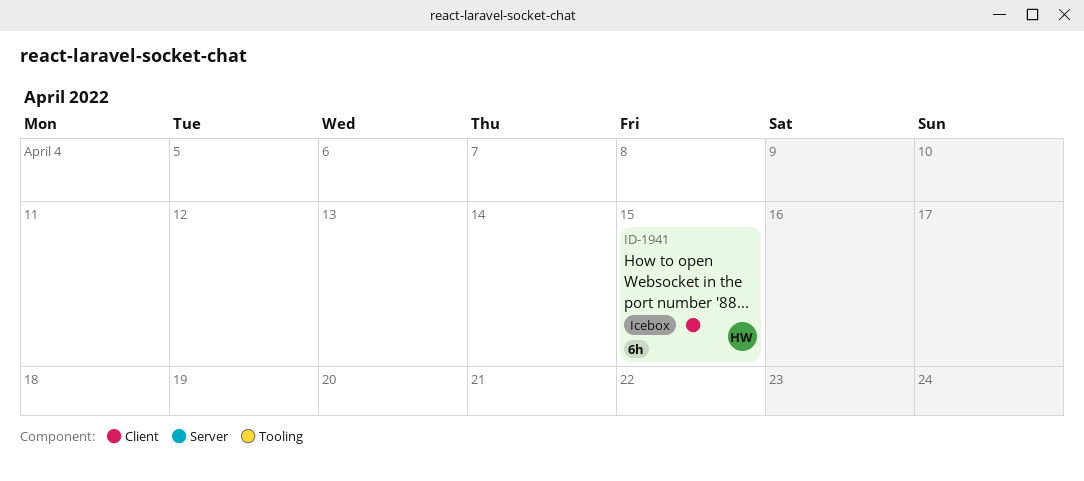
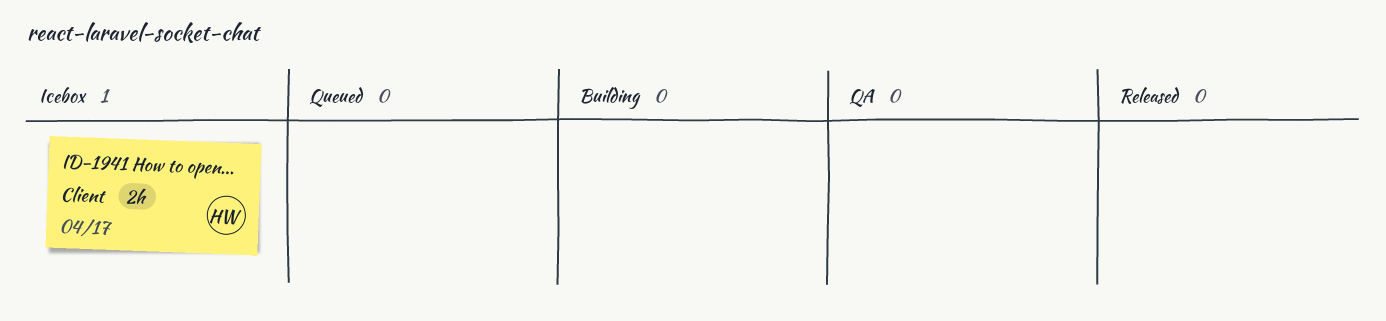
ID-1941, estimate: 6h -> 2h
ID-1941, due: Apr 15 -> Apr 17

